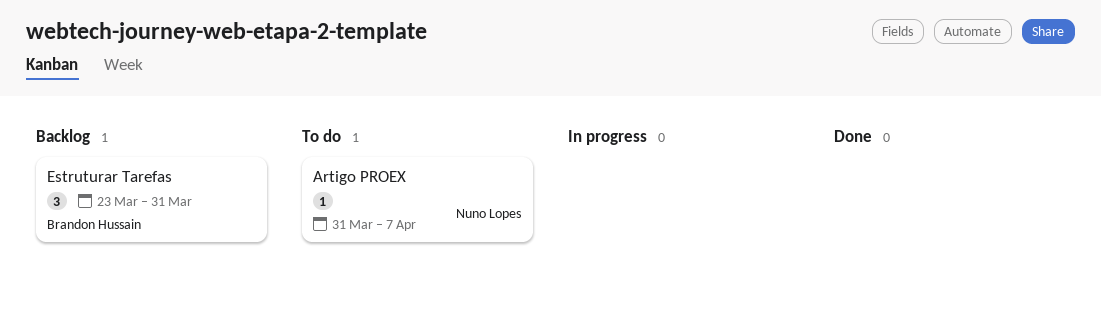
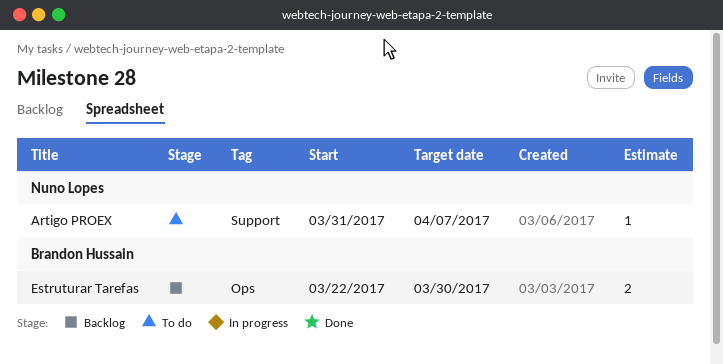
Estruturar Tarefas, estimate: 3 -> 2
Estruturar Tarefas, start: Mar 23 -> Mar 22
Estruturar Tarefas, due: Mar 31 -> Mar 30

